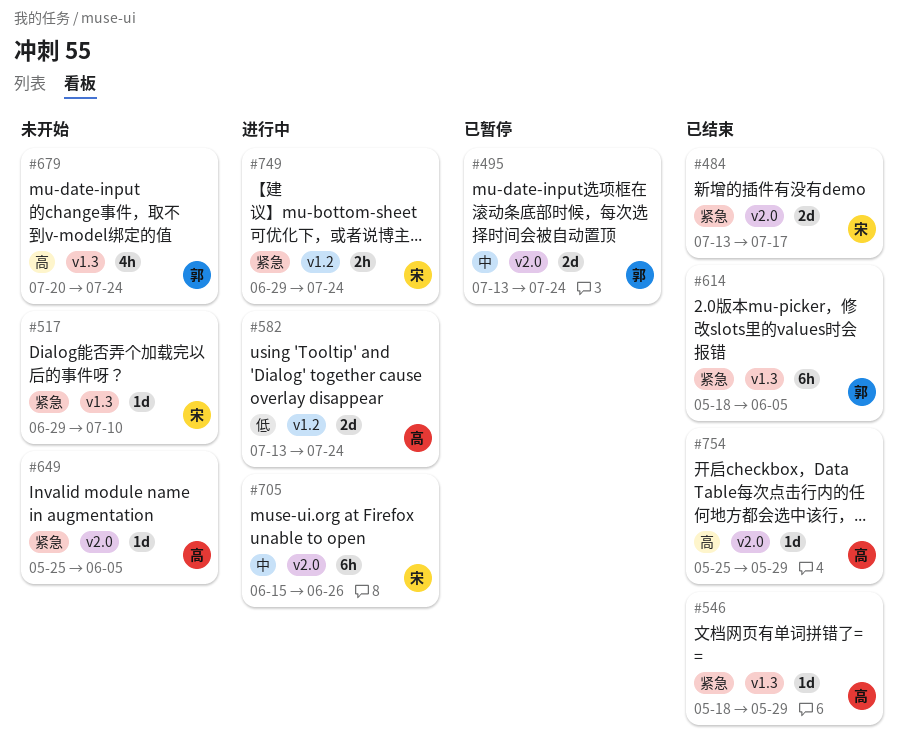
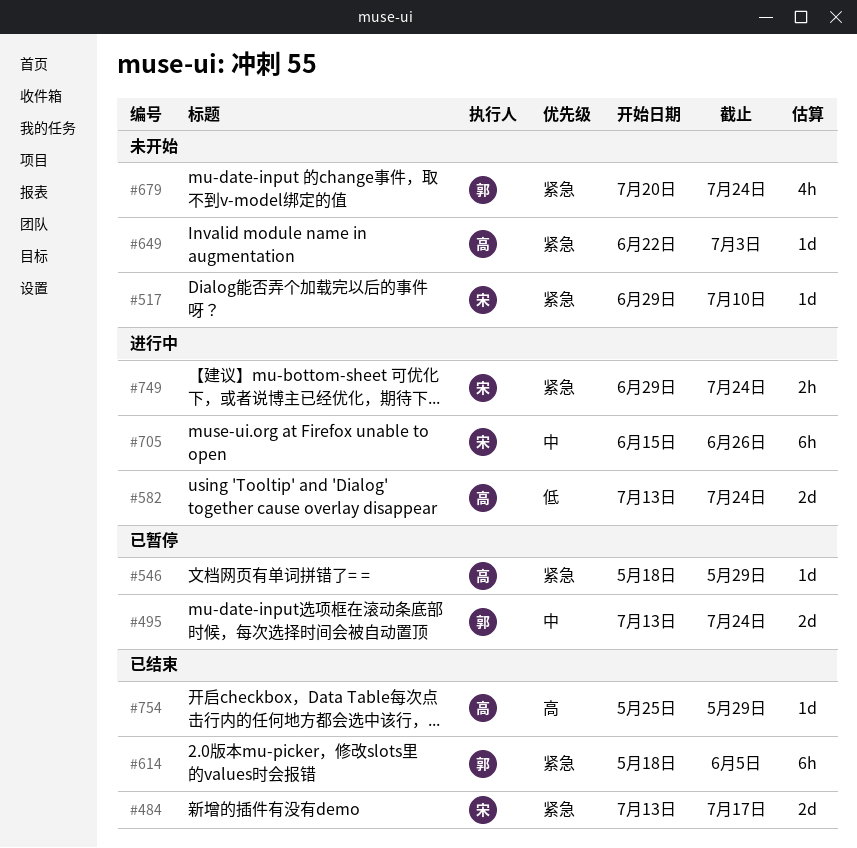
#546, status: 已结束 -> 已暂停
#649, start: May 25 -> Jun 22
#649, due: Jun 5 -> Jul 3
#679, priority: 高 -> 紧急

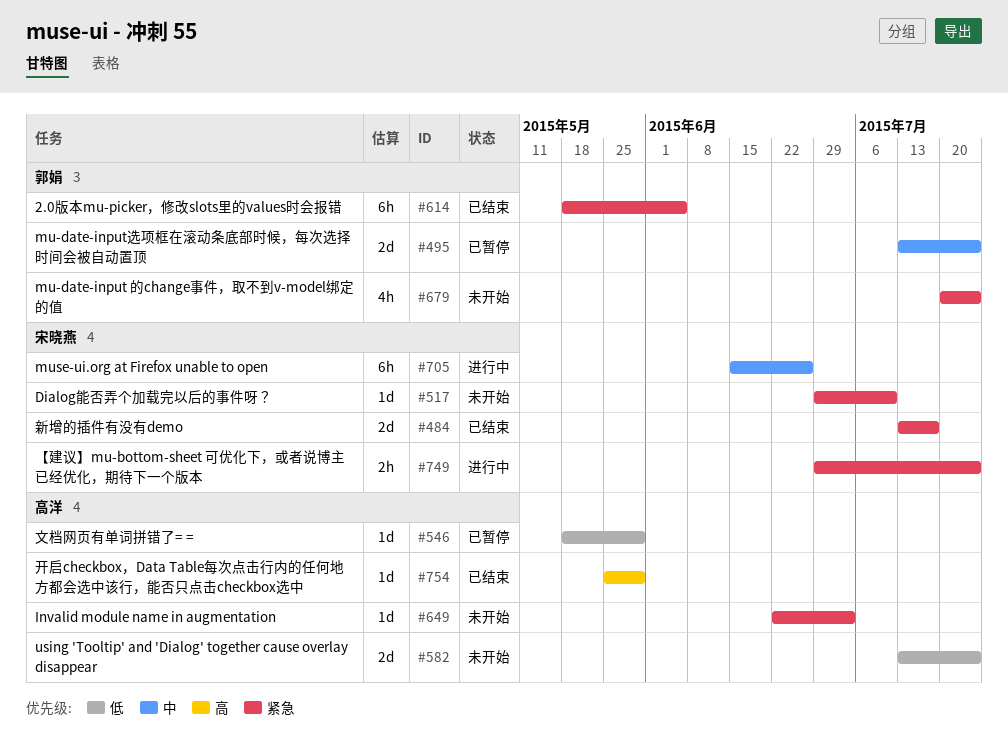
#546, priority: 紧急 -> 低
#582, status: 进行中 -> 未开始

